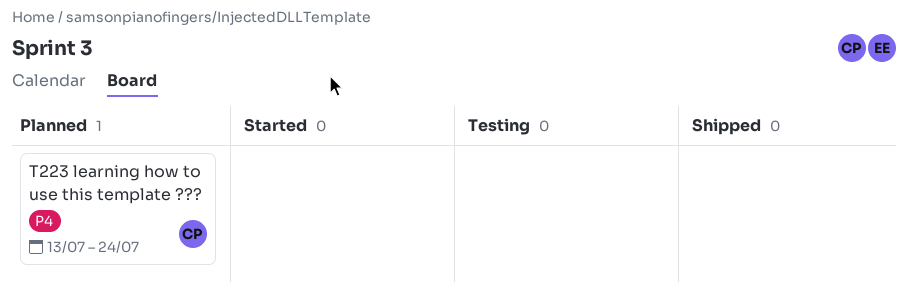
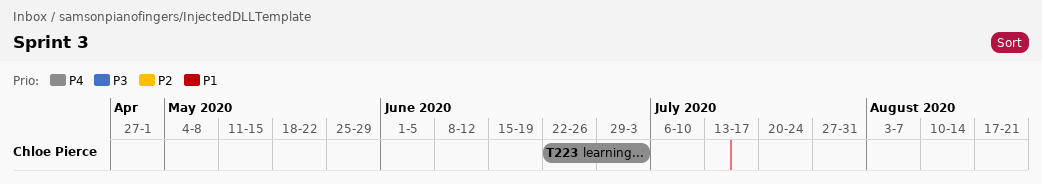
T223, start: Jul 13 -> Jun 22
T223, due: Jul 24 -> Jul 3

